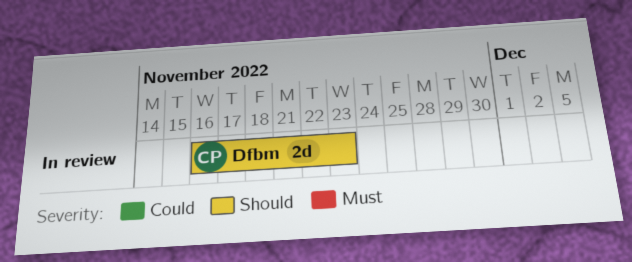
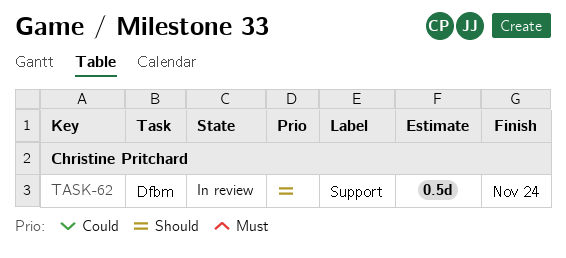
Dfbm, estimate: 2d -> 0.5d
Dfbm, due: Nov 23 -> Nov 24

